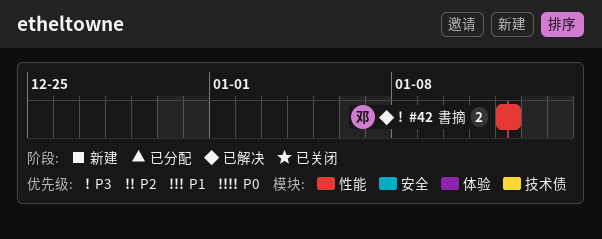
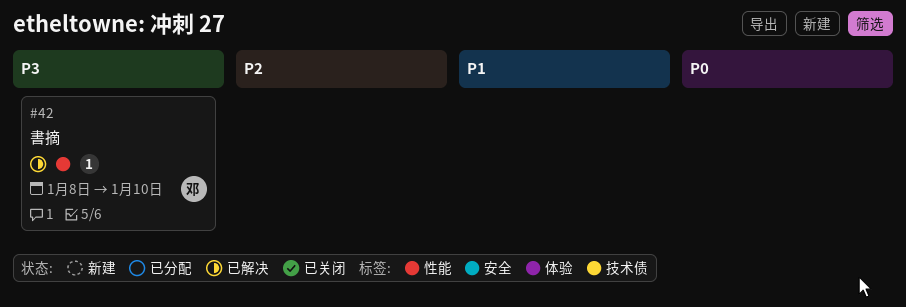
#42, estimate: 2 -> 1
#42, start: Jan 12 -> Jan 8
#42, due: Jan 12 -> Jan 10

